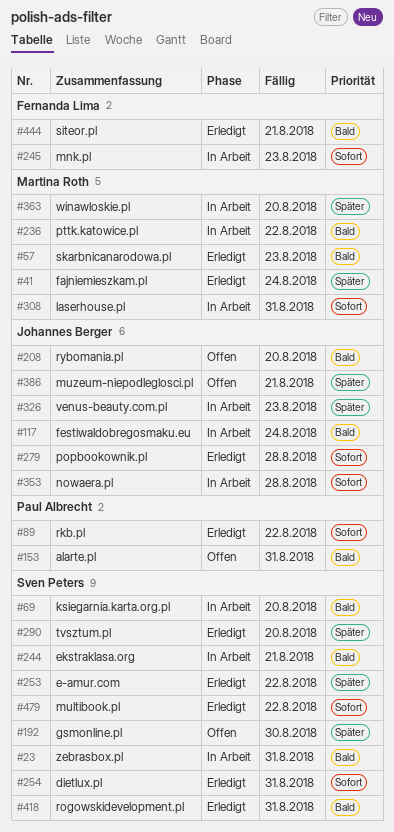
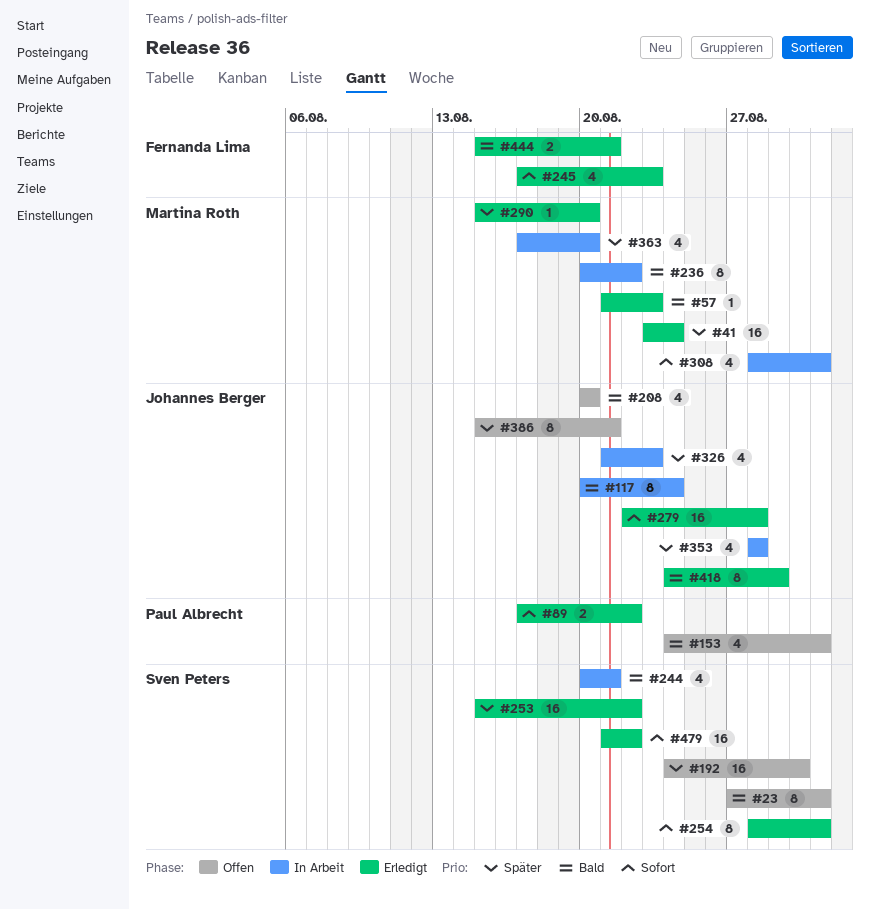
#23, status: In Arbeit -> Offen
#69: present -> none
#245, status: In Arbeit -> Erledigt
#290, owner: Sven Peters -> Martina Roth
#353, priority: Sofort -> Später
#418, owner: Sven Peters -> Johannes Berger
#418, due: Aug 31 -> Aug 29

